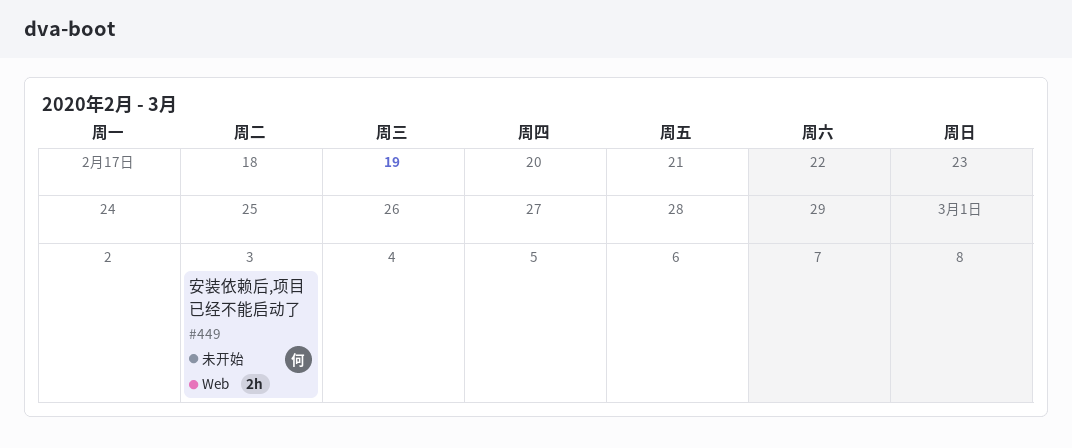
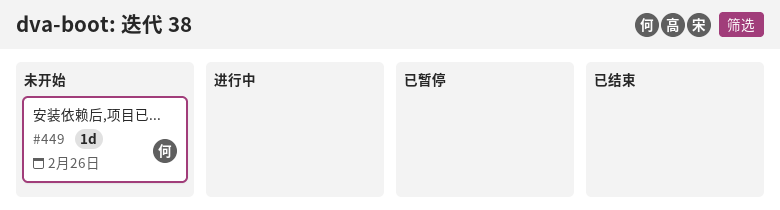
#449, estimate: 2h -> 1d
#449, due: Mar 3 -> Feb 26

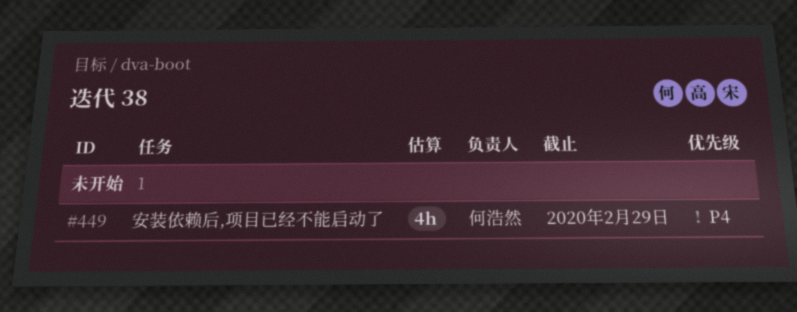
#449, estimate: 1d -> 4h
#449, due: Feb 26 -> Feb 29

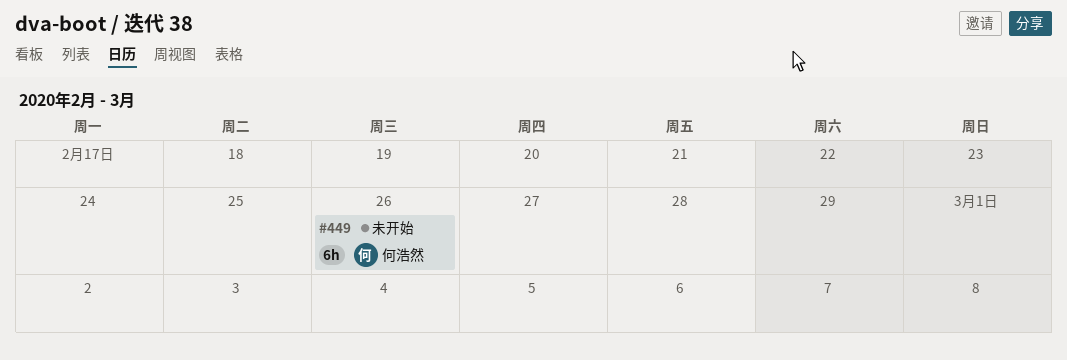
#449, estimate: 4h -> 6h
#449, due: Feb 29 -> Feb 26

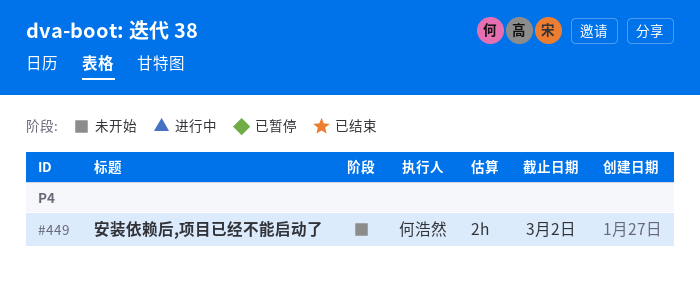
#449, estimate: 6h -> 2h
#449, due: Feb 26 -> Mar 2

